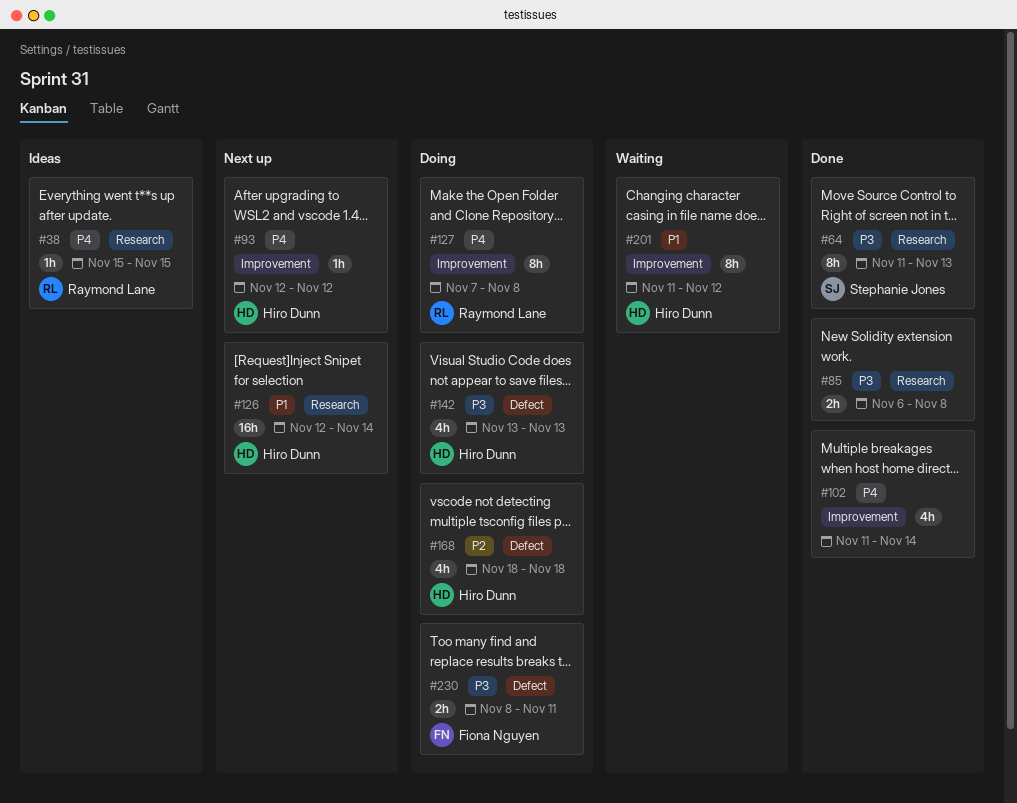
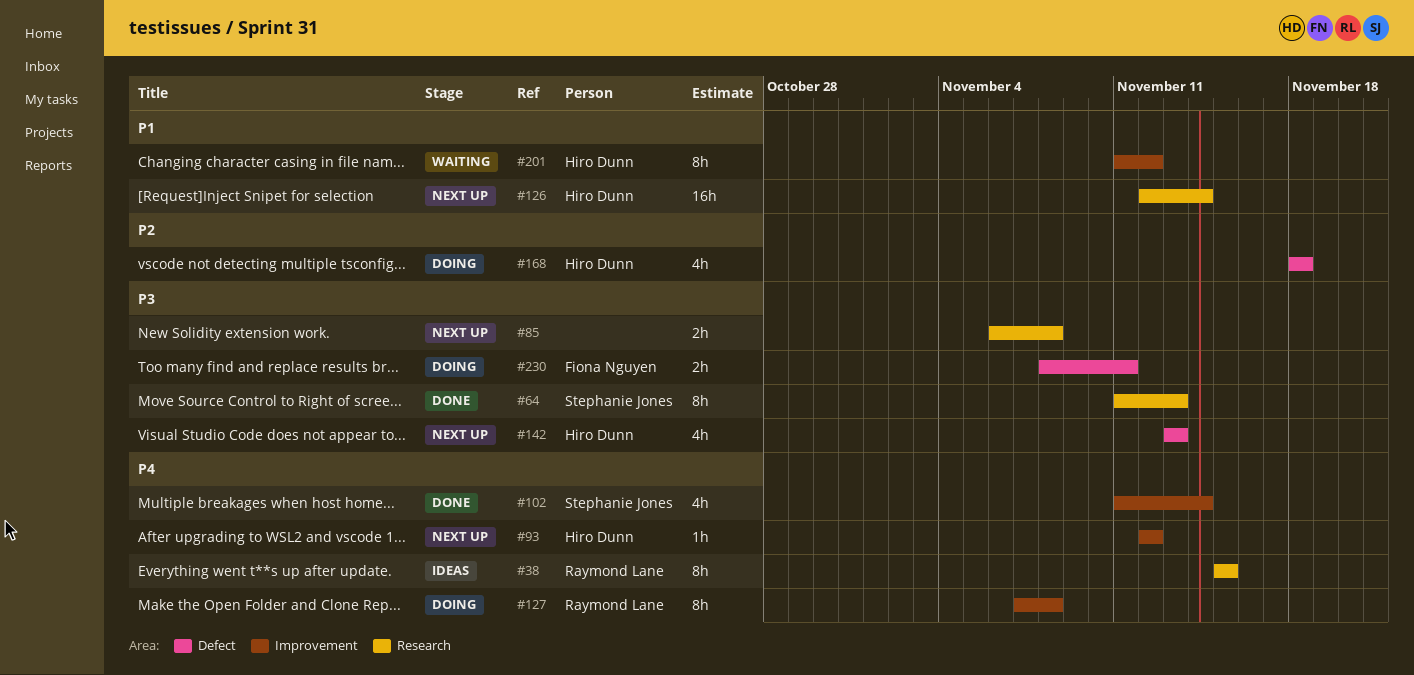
#38, estimate: 1h -> 8h
#85, status: Done -> Next up
#102, owner: none -> Stephanie Jones
#142, status: Doing -> Next up

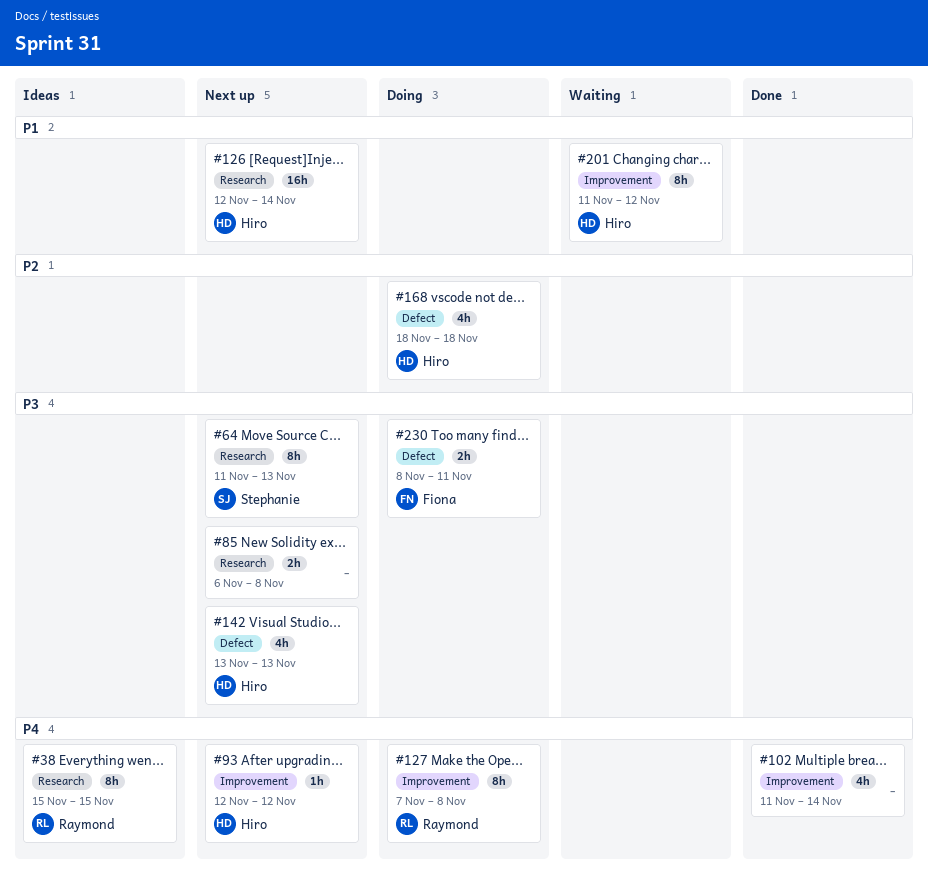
#64, status: Done -> Next up
#102, owner: Stephanie Jones -> none

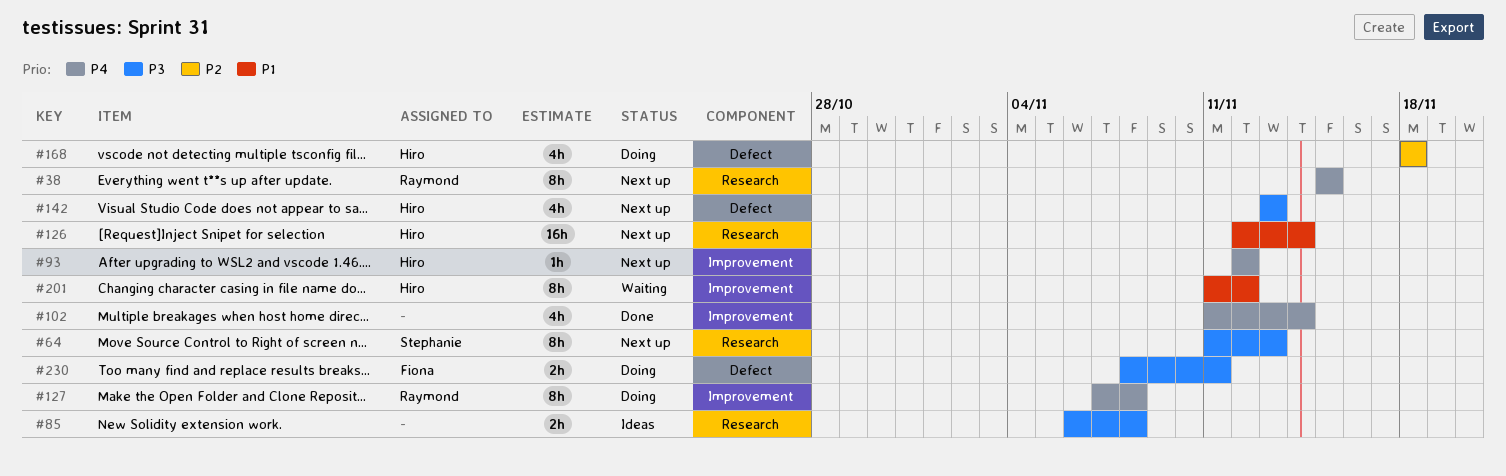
#38, status: Ideas -> Next up
#85, status: Next up -> Ideas

